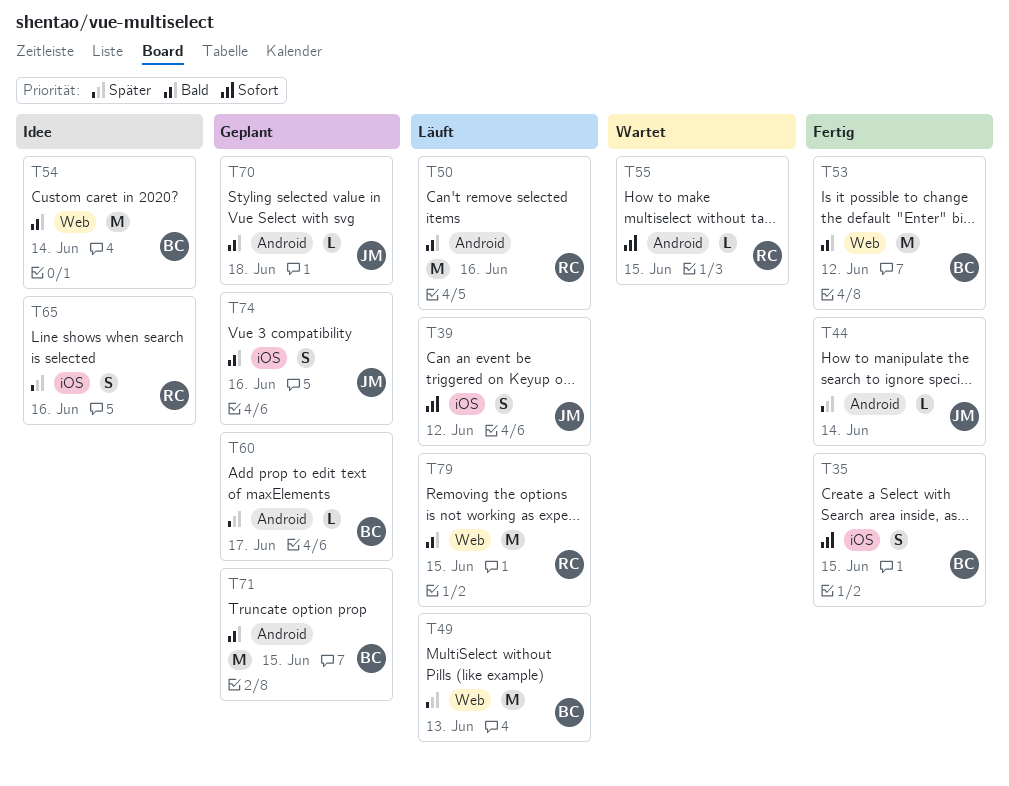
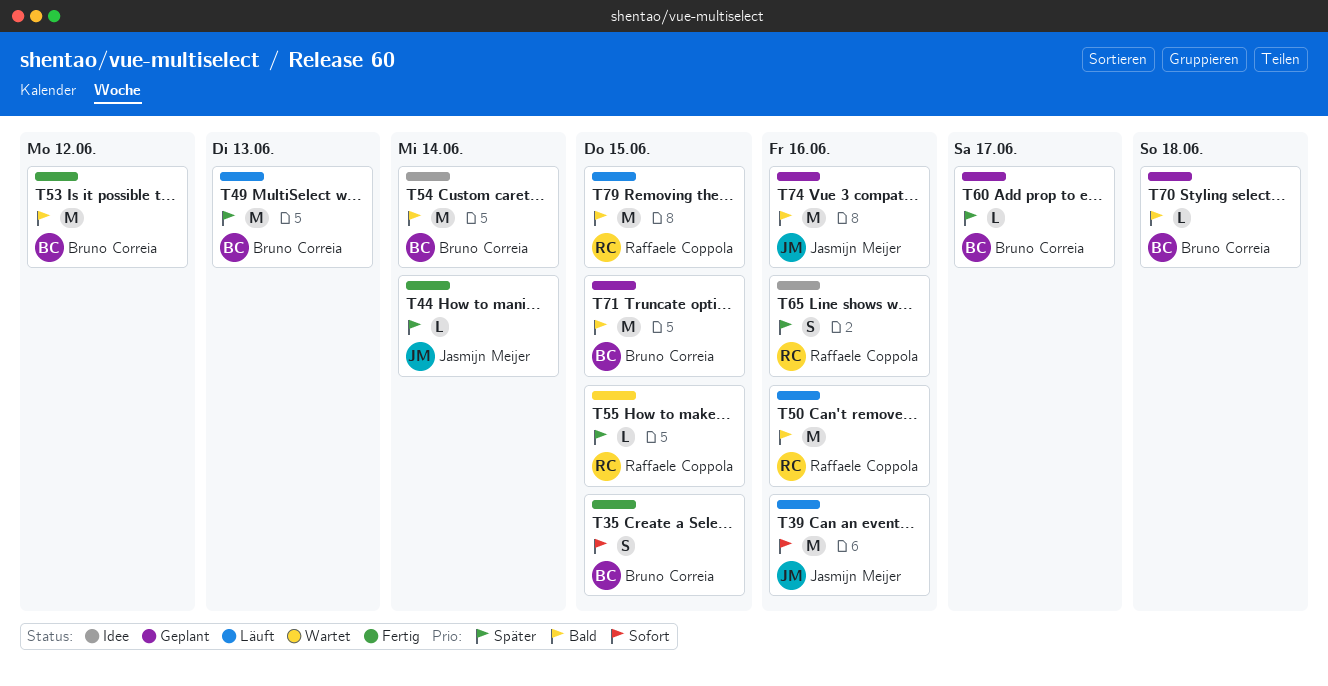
T39, estimate: S -> M
T39, due: Jun 12 -> Jun 16
T55, priority: Sofort -> Später
T70, owner: Jasmijn Meijer -> Bruno Correia
T74, estimate: S -> M

